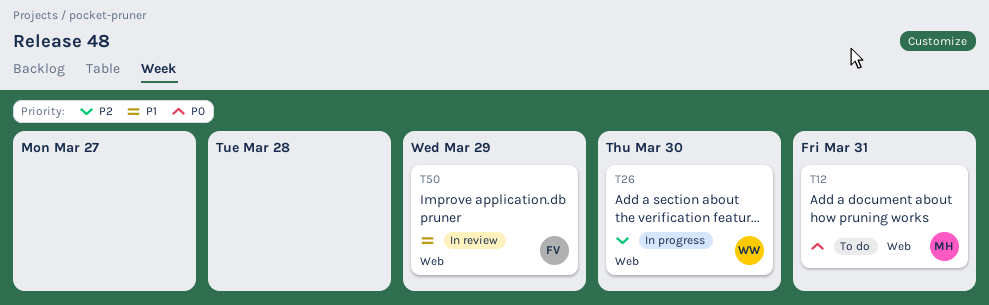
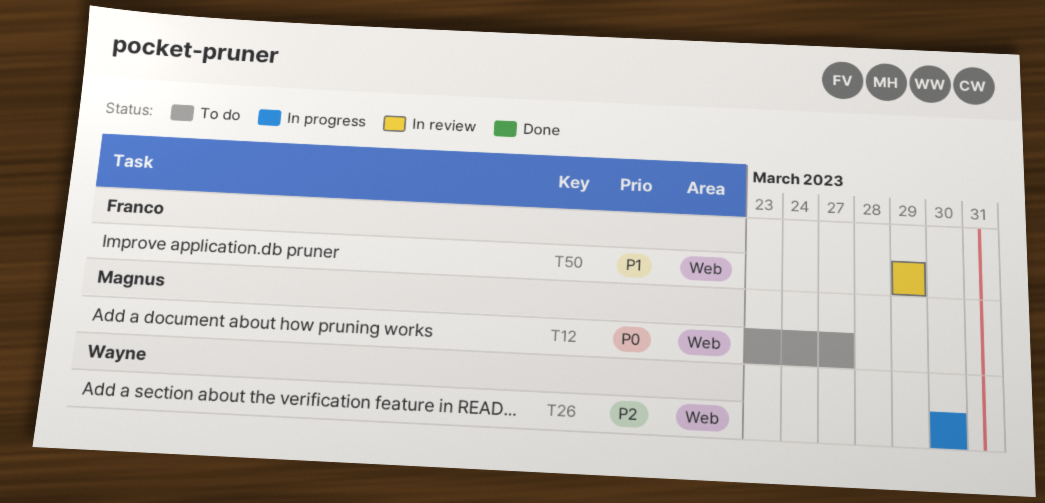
T12, due: Mar 31 -> Mar 27

